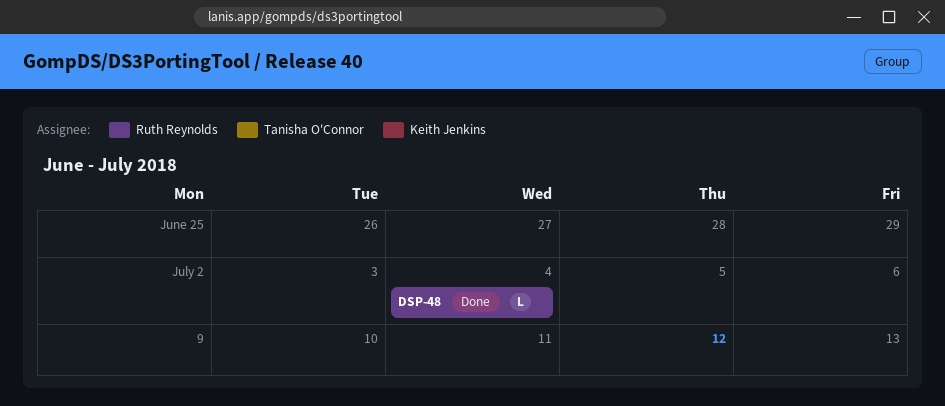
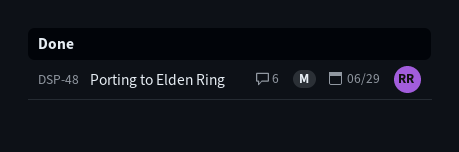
DSP-48, estimate: L -> M
DSP-48, due: Jul 4 -> Jun 29

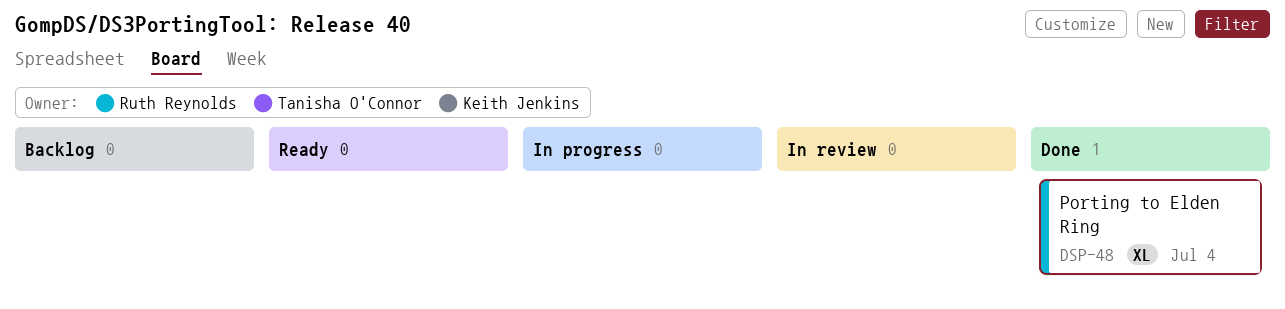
DSP-48, estimate: M -> XL
DSP-48, due: Jun 29 -> Jul 4

